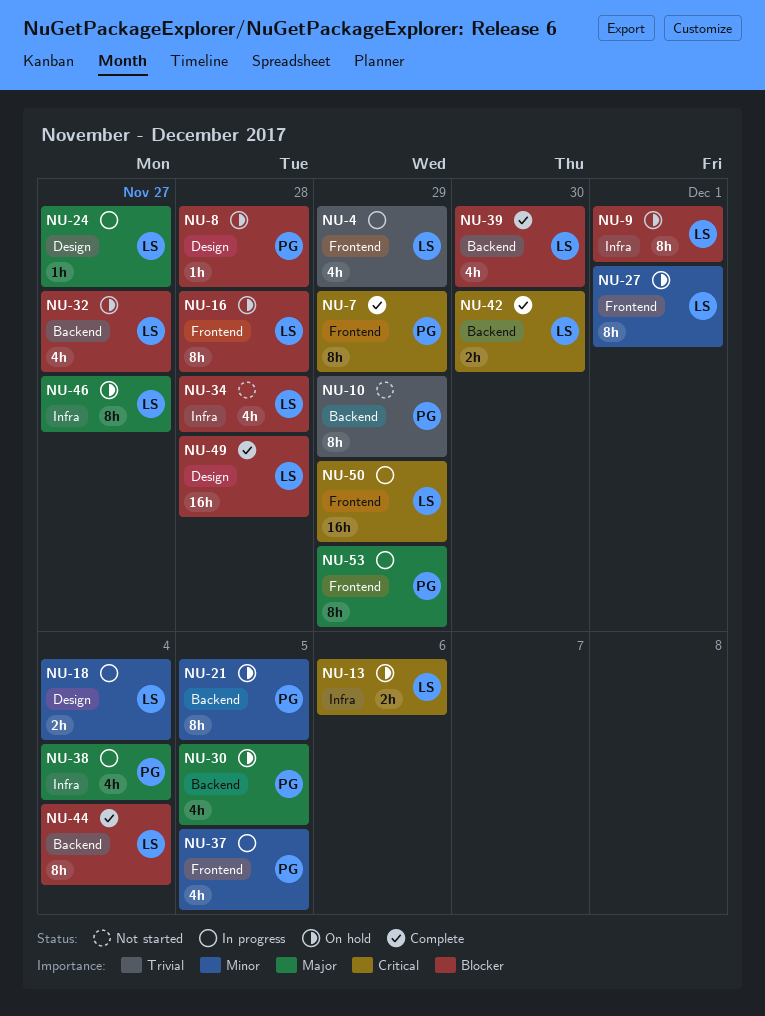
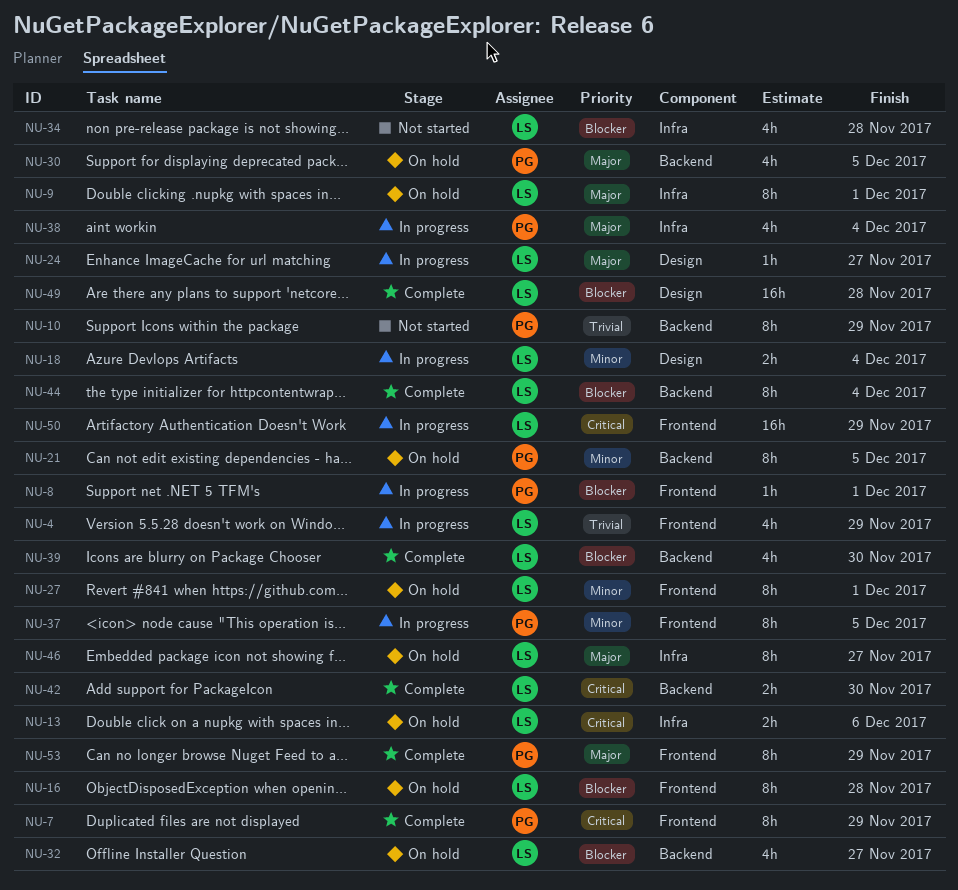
NU-8, status: On hold -> In progress
NU-8, label: Design -> Frontend
NU-8, due: Nov 28 -> Dec 1
NU-9, priority: Blocker -> Major
NU-37, estimate: 4h -> 8h
NU-53, status: In progress -> Complete

